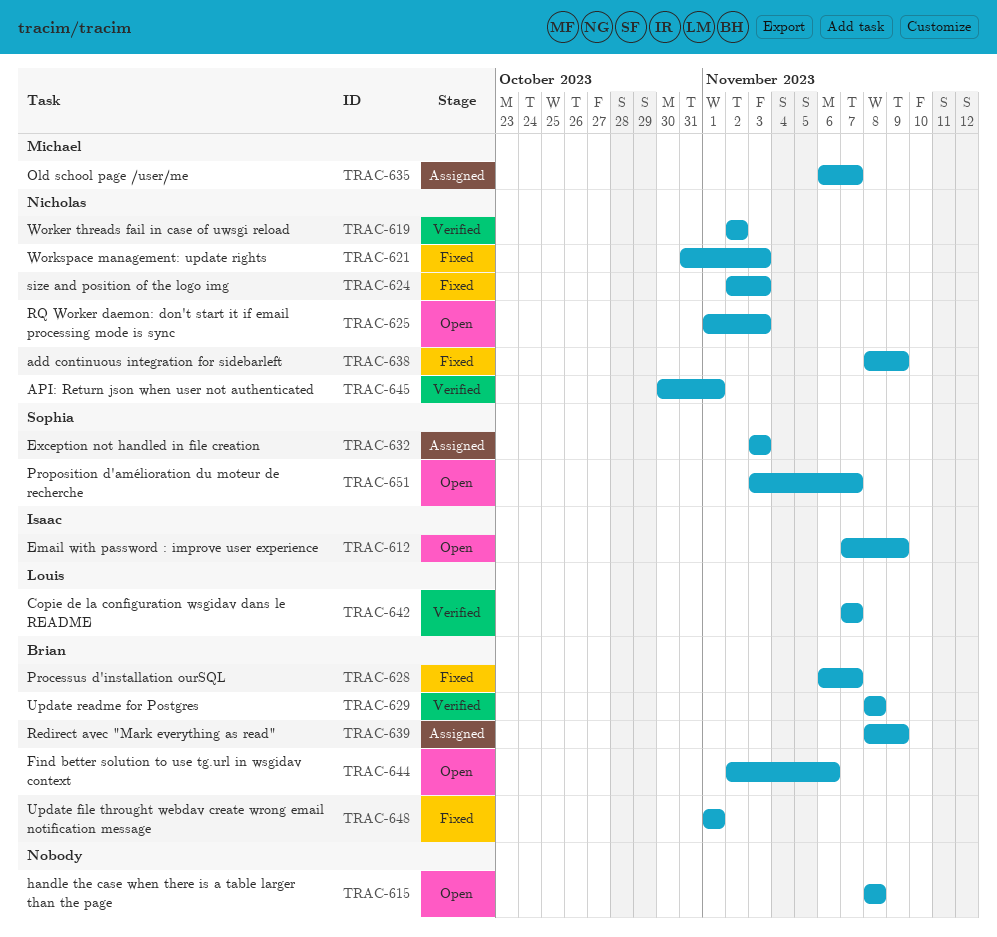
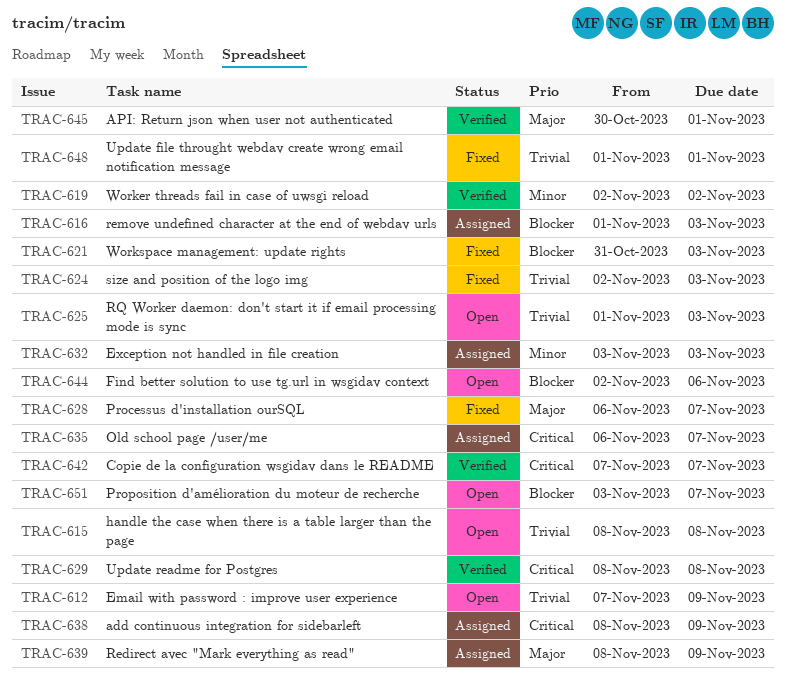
TRAC-616: none -> present
TRAC-638, status: Fixed -> Assigned

